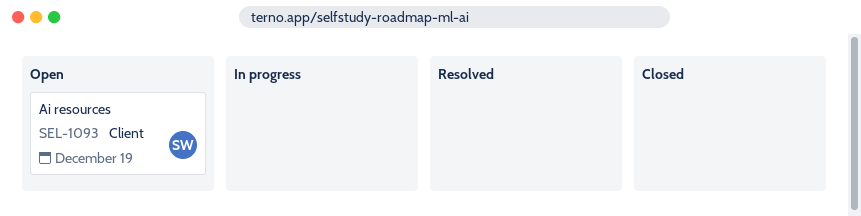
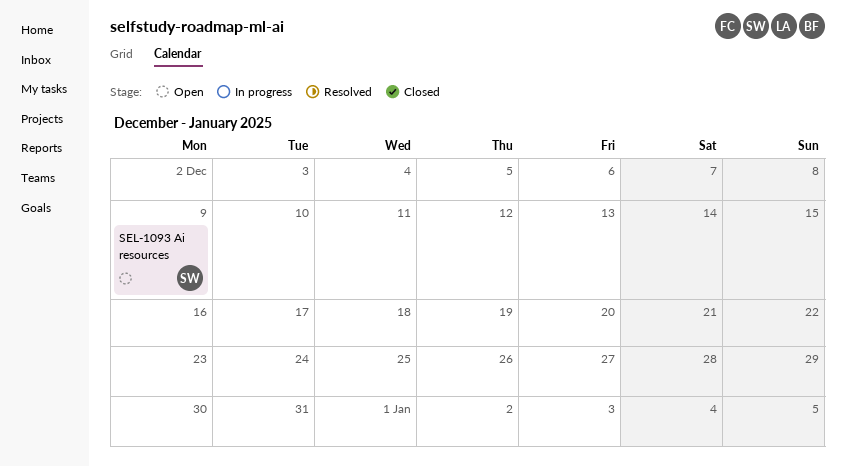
SEL-1093, due: Dec 19 -> Dec 9

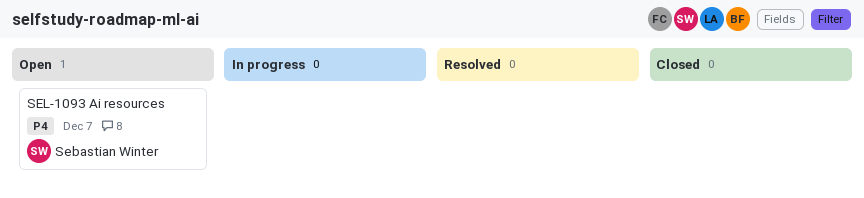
SEL-1093, due: Dec 9 -> Dec 7

